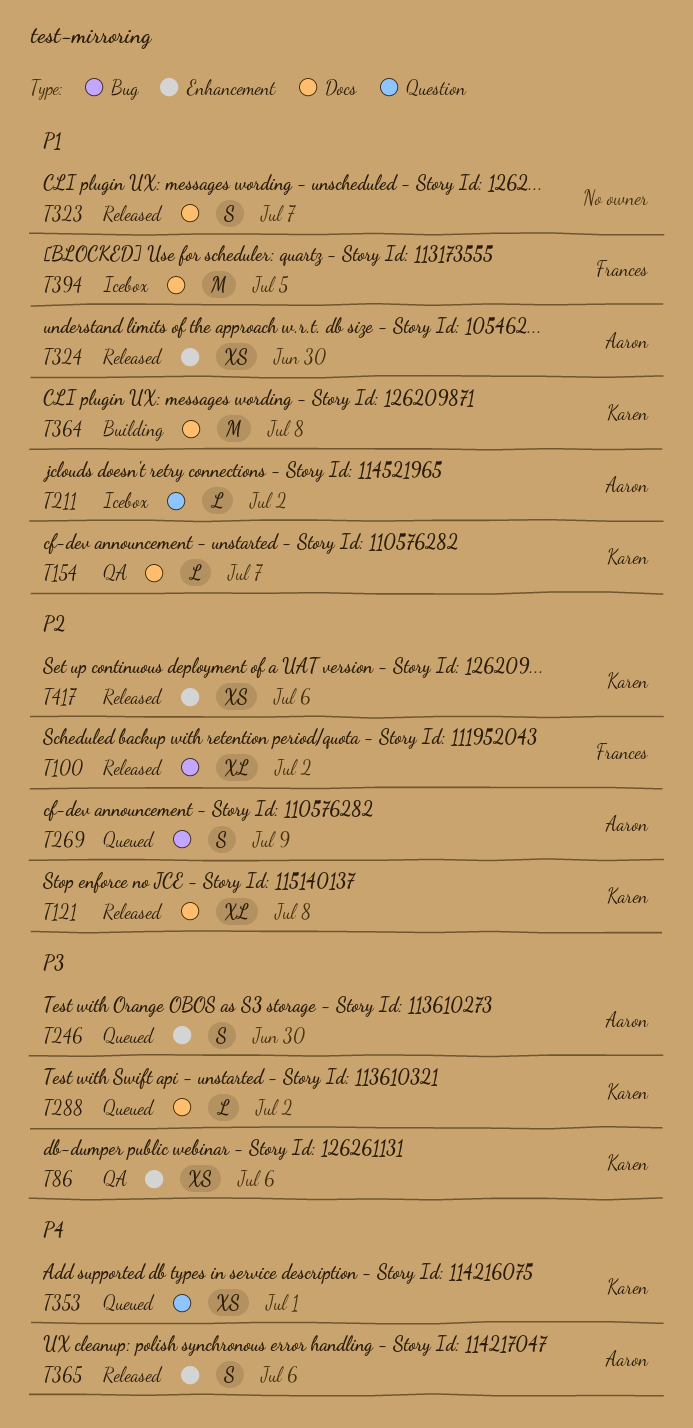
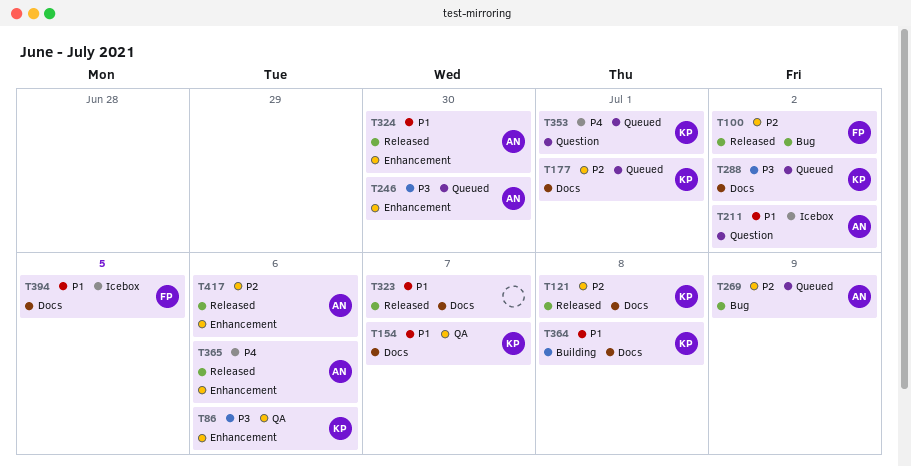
T177: none -> present
T417, owner: Karen -> Aaron

